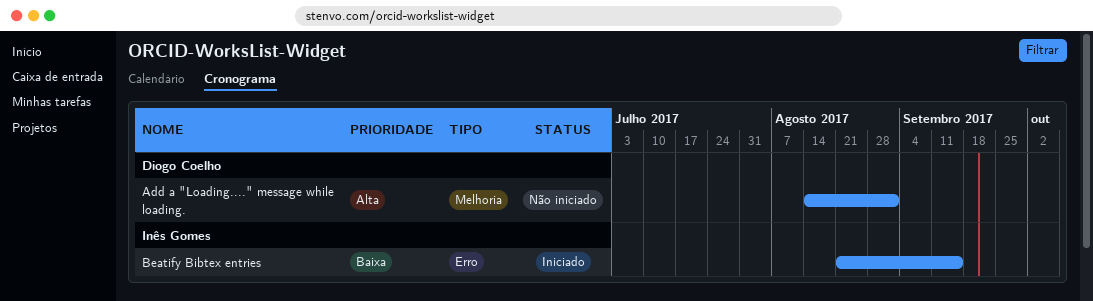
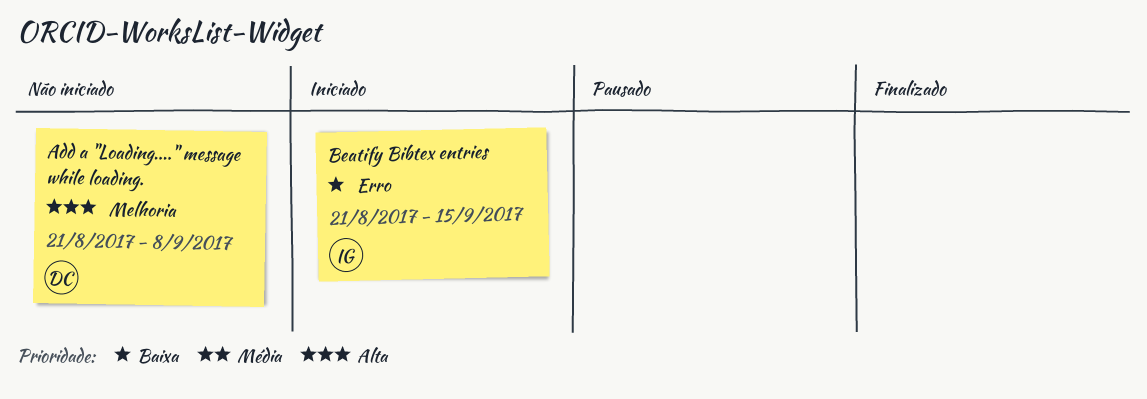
Add a "Loading...." message while loading., start: Aug 14 -> Aug 21
Add a "Loading...." message while loading., due: Sep 1 -> Sep 8

